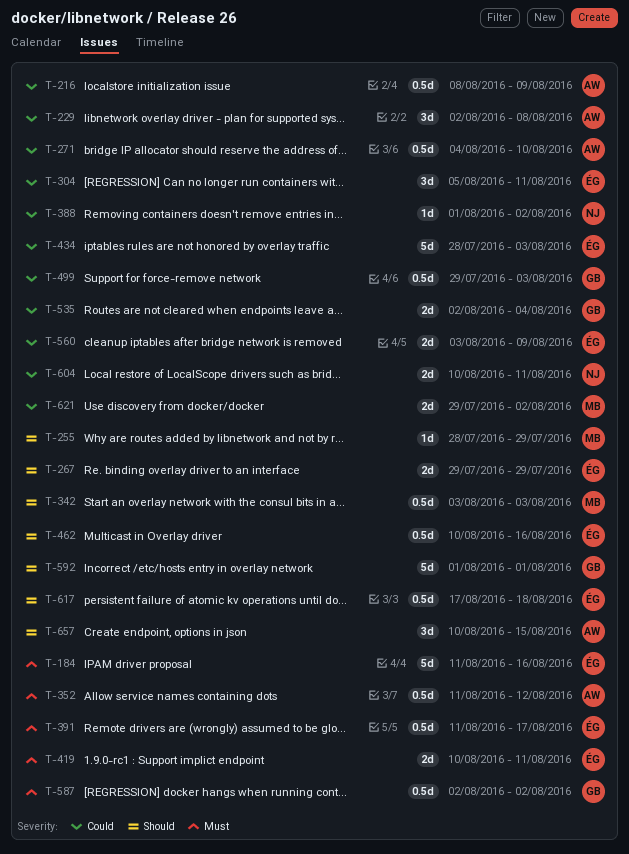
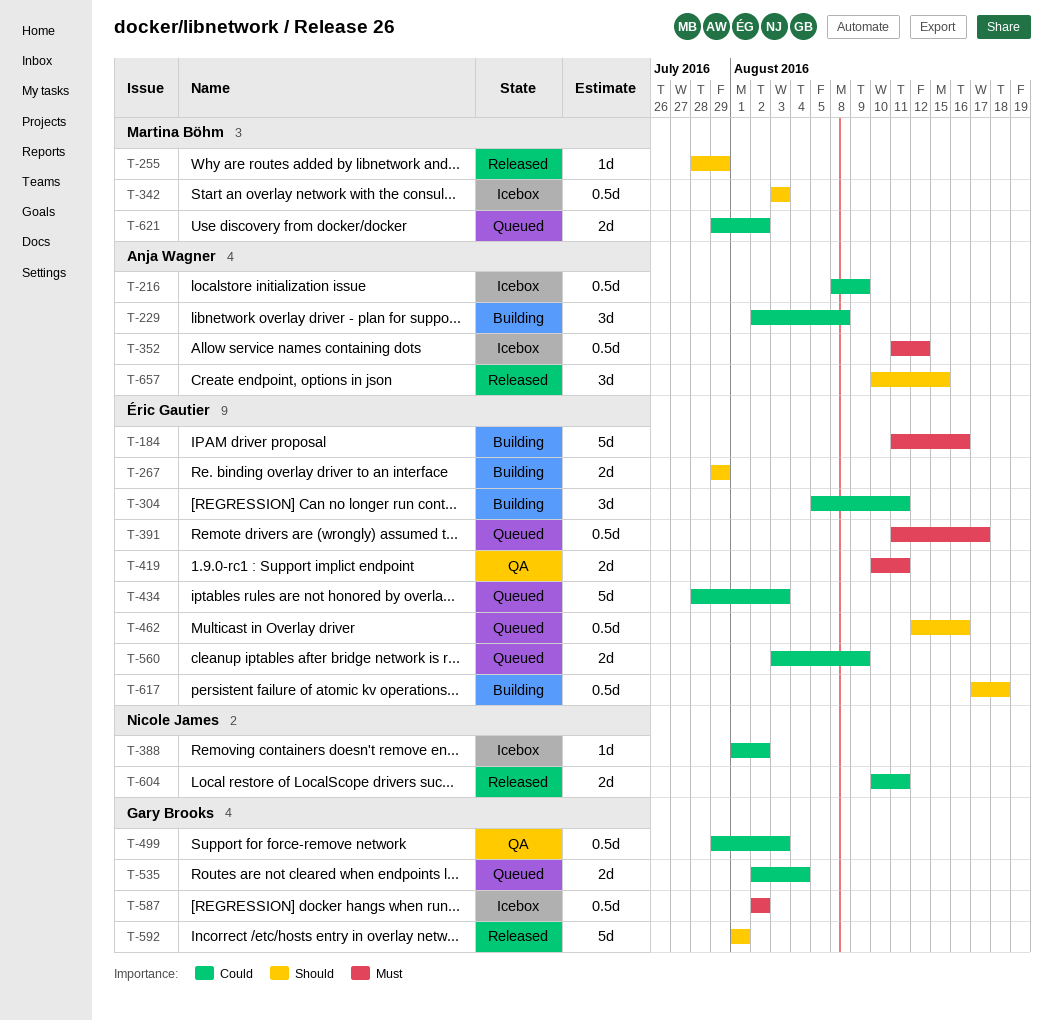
T-271: present -> none
T-462, start: Aug 10 -> Aug 12

